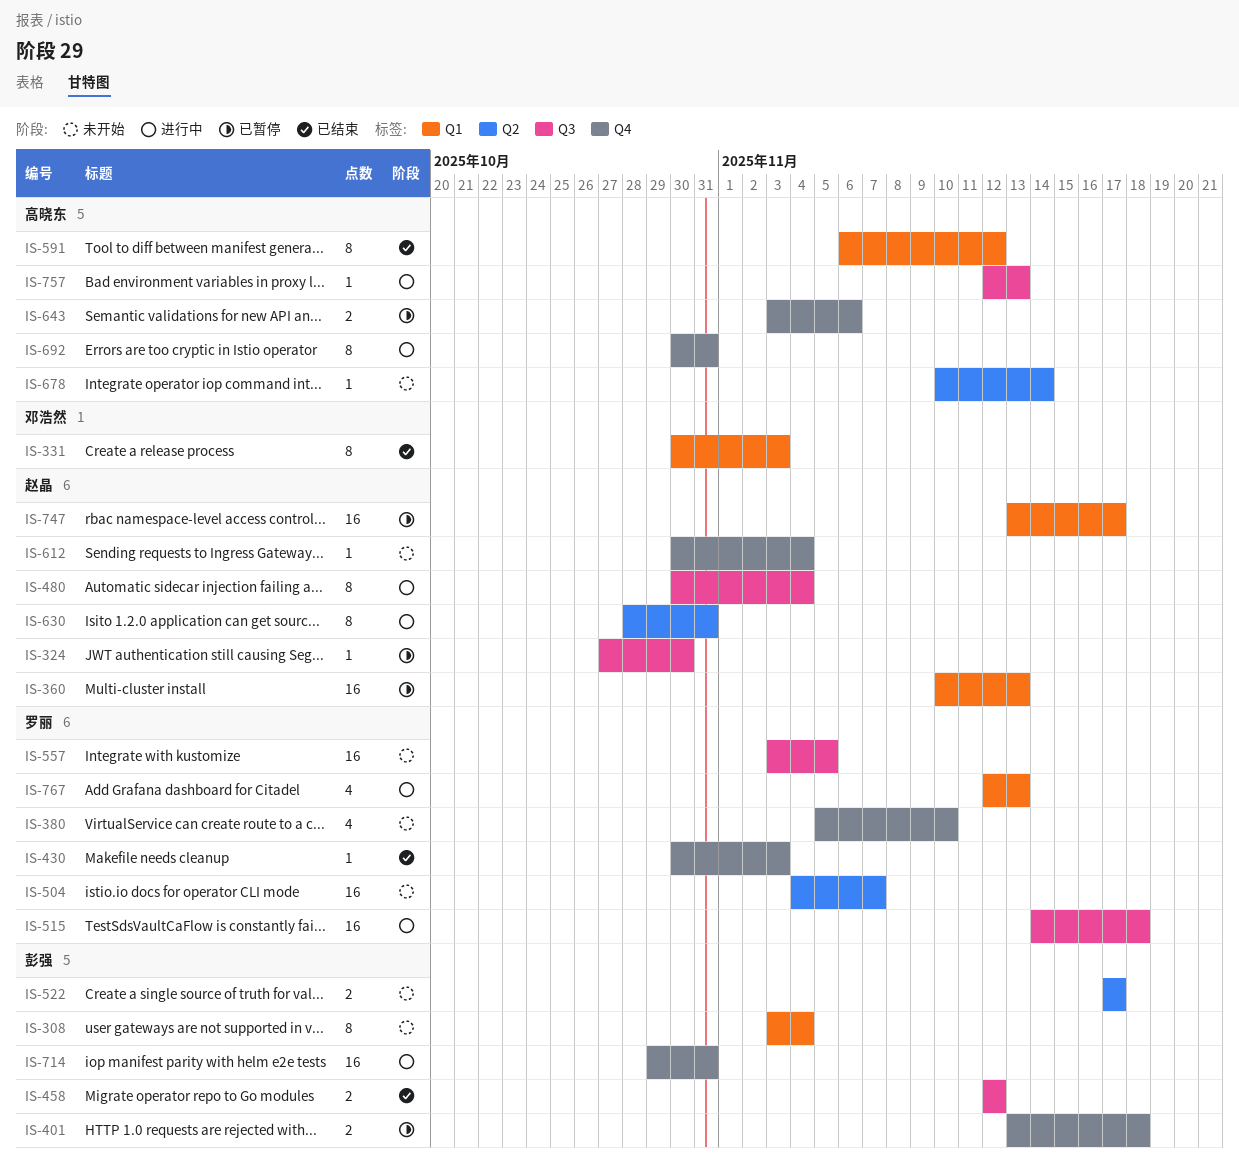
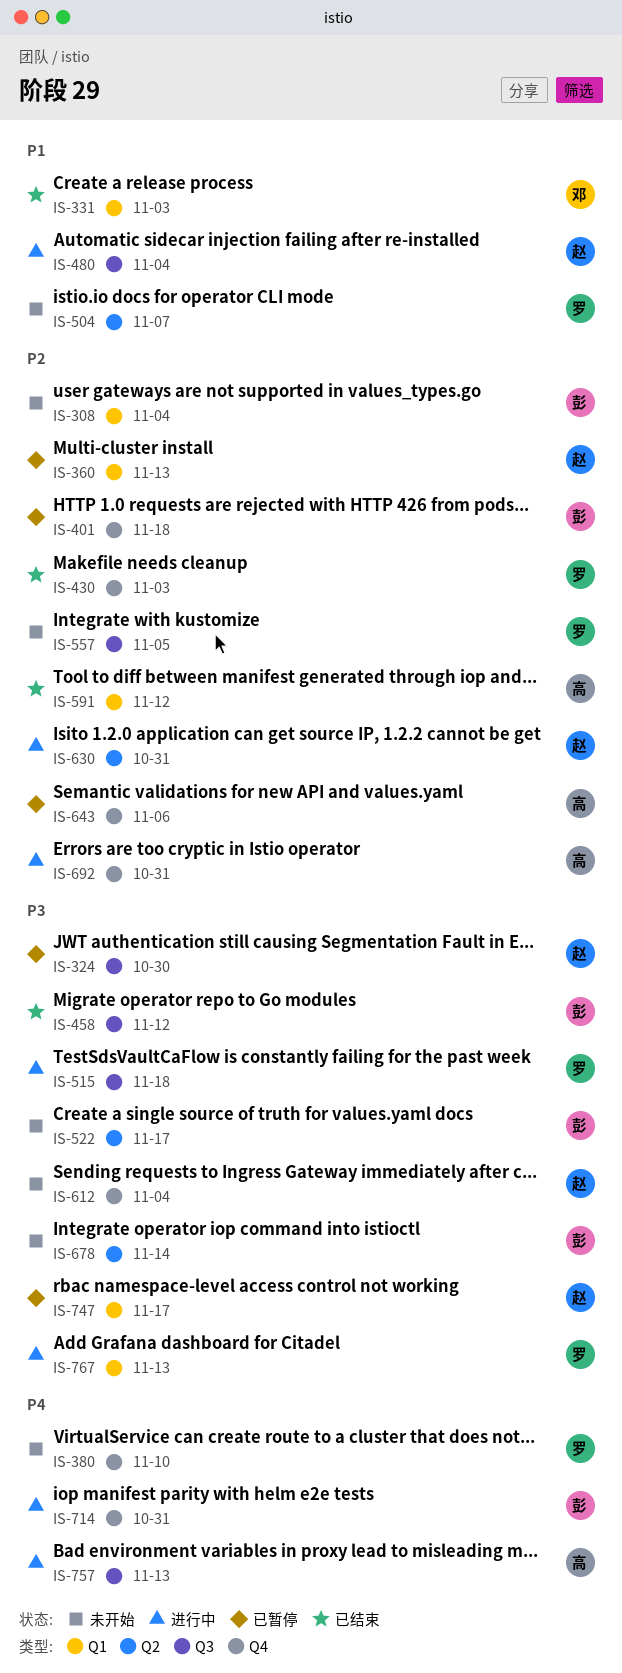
IS-678, owner: 高晓东 -> 彭强

